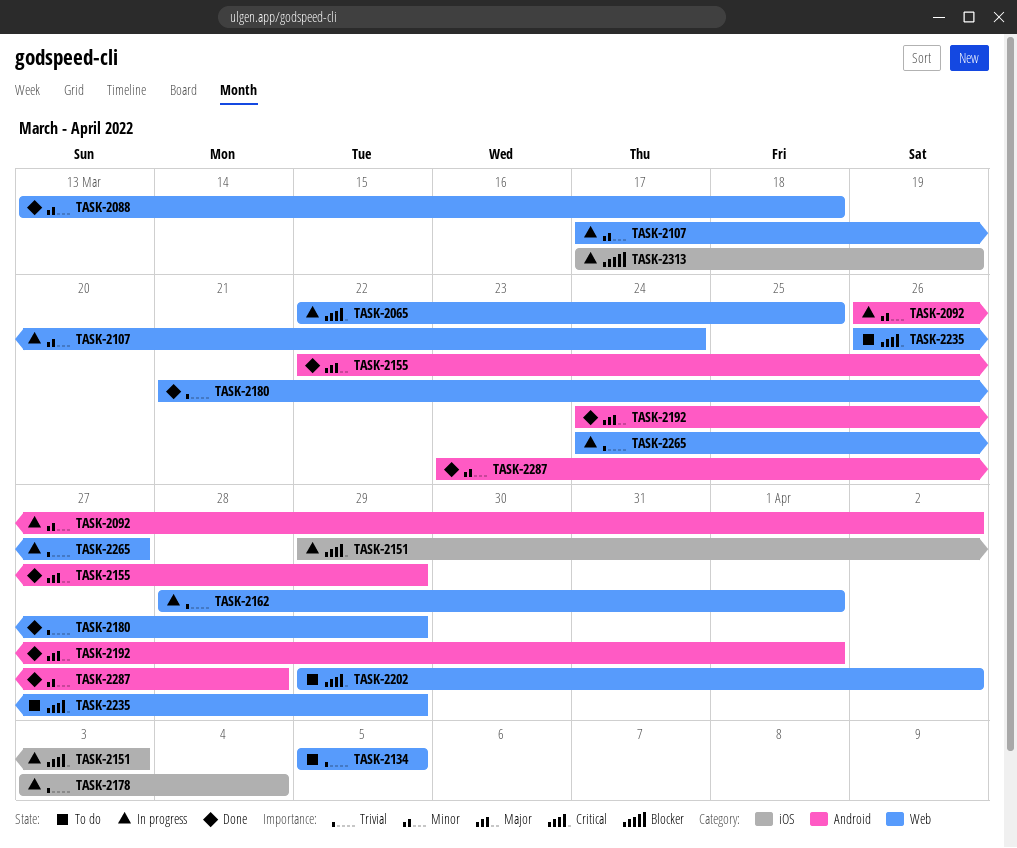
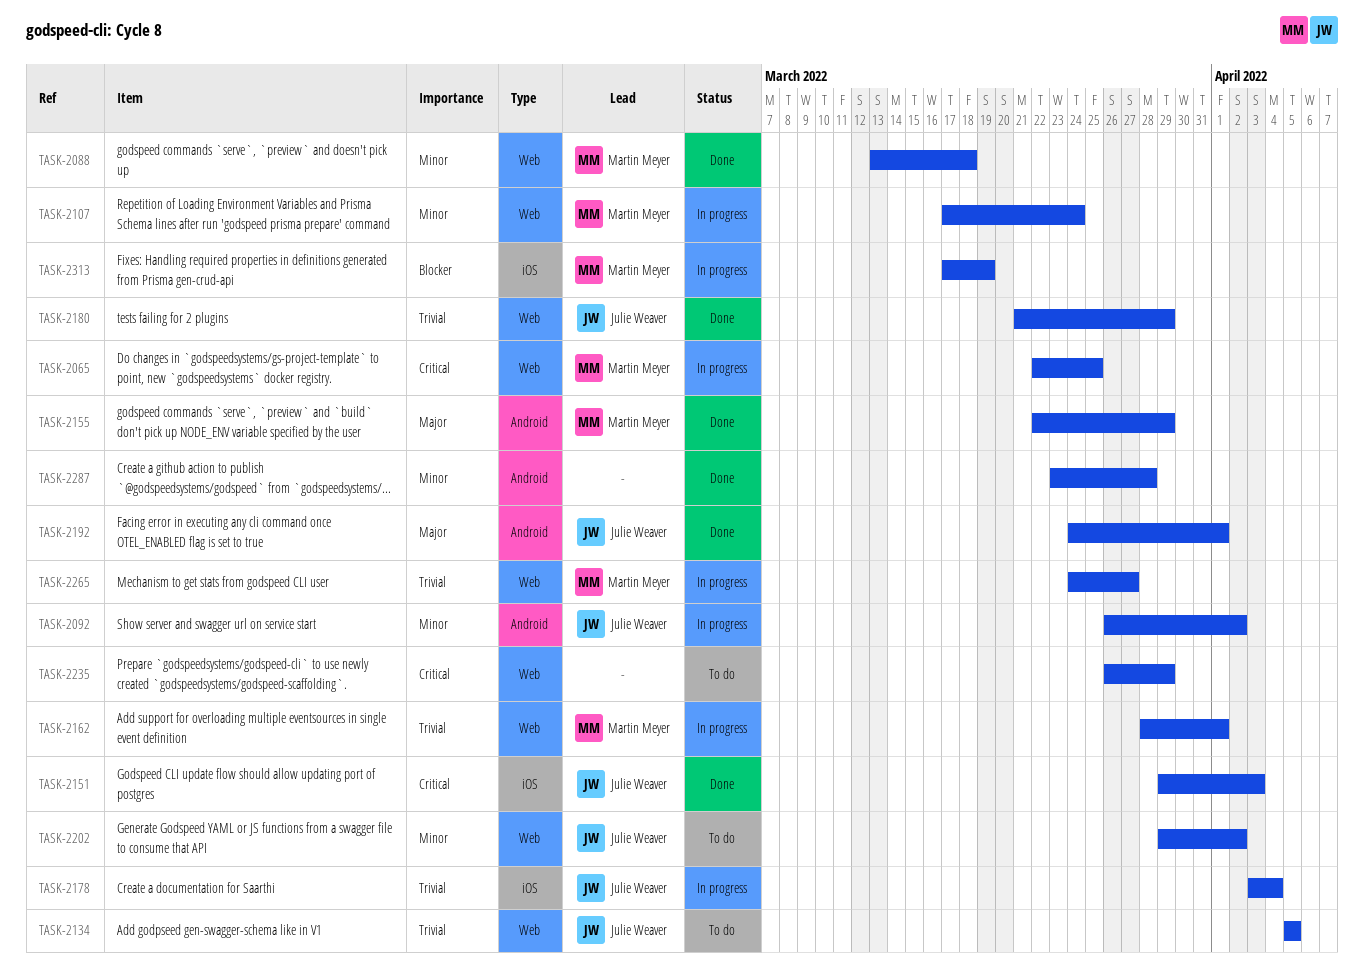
TASK-2151, status: In progress -> Done
TASK-2202, priority: Critical -> Minor

